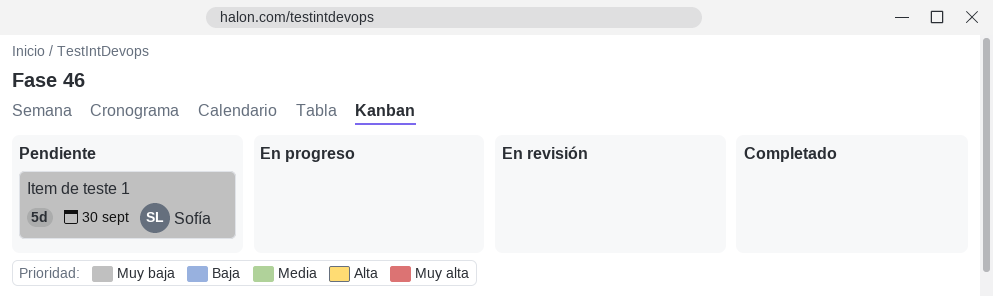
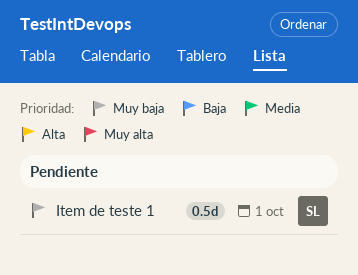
Item de teste 1, estimate: 5d -> 0.5d
Item de teste 1, due: Sep 30 -> Oct 1

